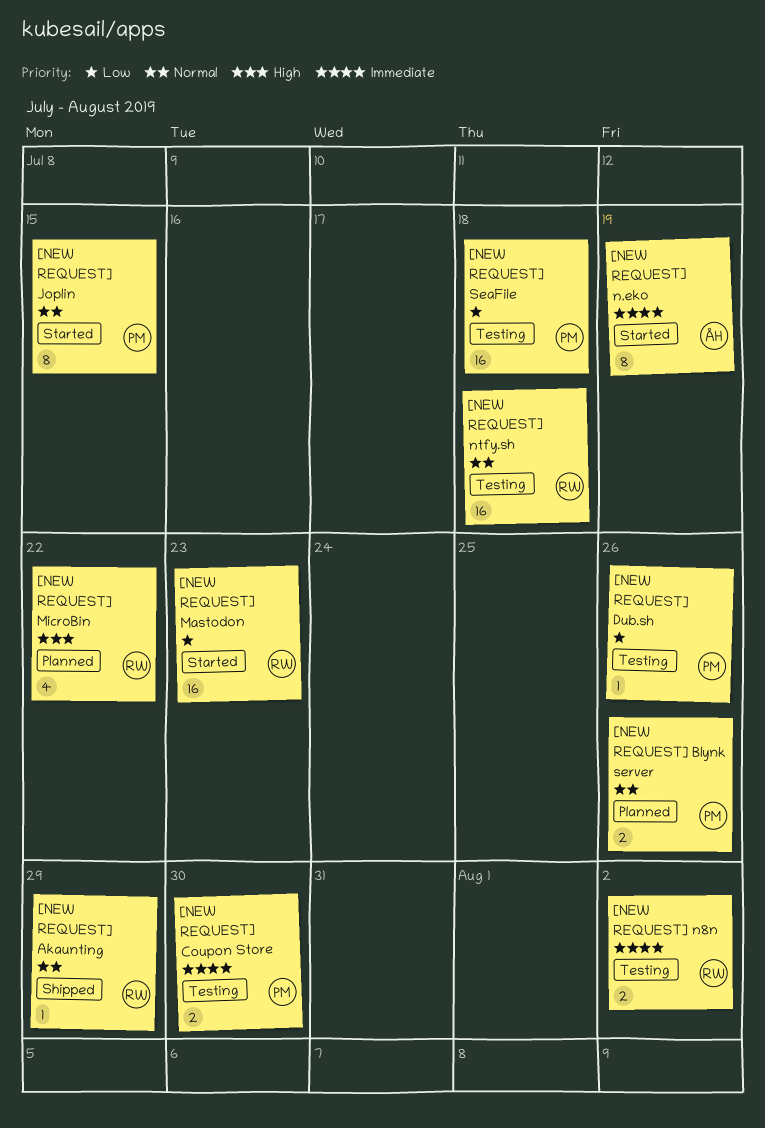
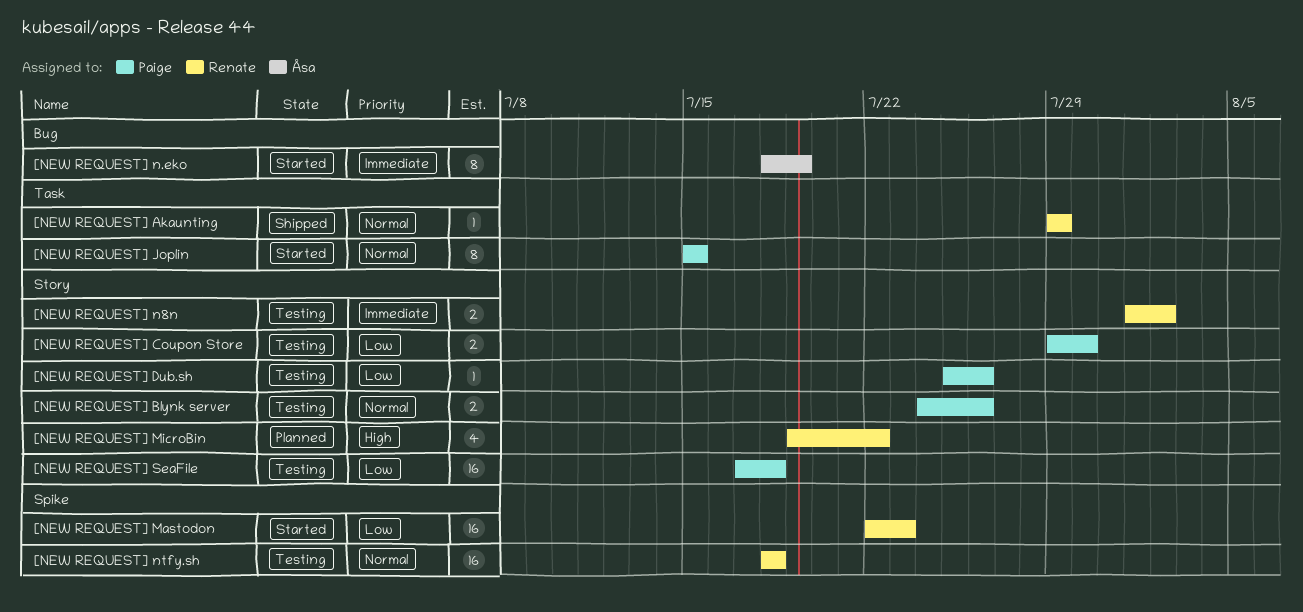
[NEW REQUEST] Blynk server, status: Planned -> Testing
[NEW REQUEST] Coupon Store, priority: Immediate -> Low

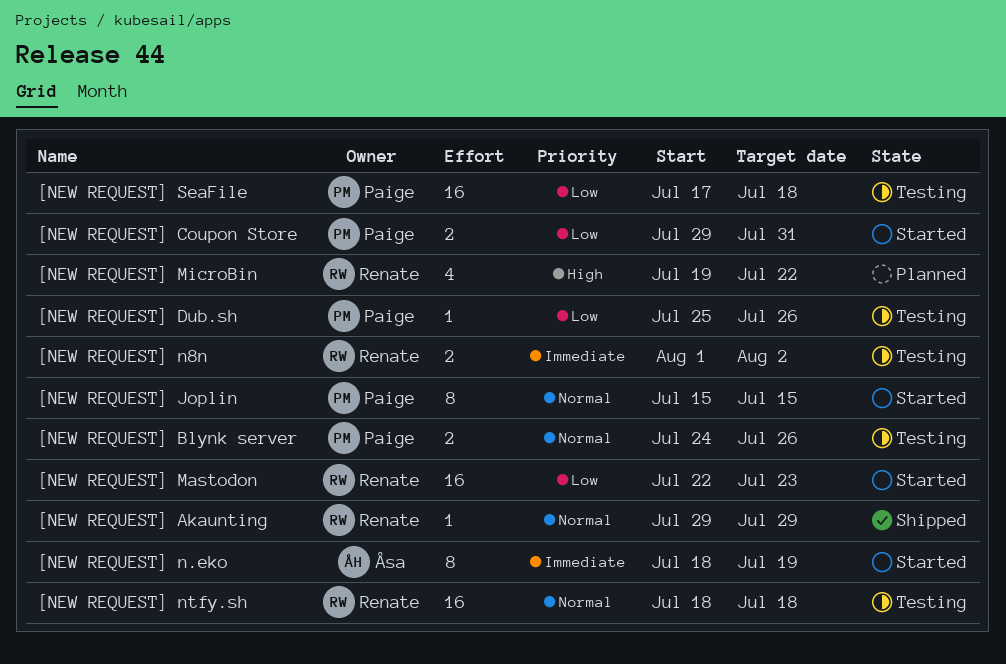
[NEW REQUEST] Coupon Store, status: Testing -> Started
[NEW REQUEST] Coupon Store, due: Jul 30 -> Jul 31

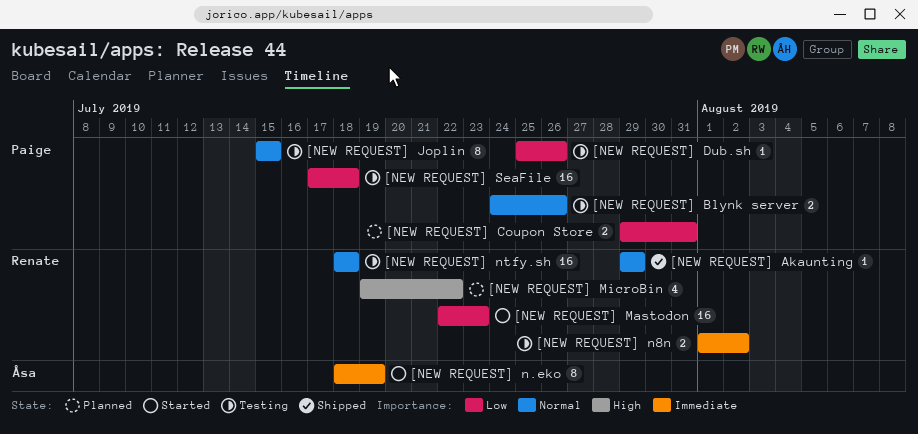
[NEW REQUEST] Coupon Store, status: Started -> Planned
[NEW REQUEST] Joplin, status: Started -> Testing

